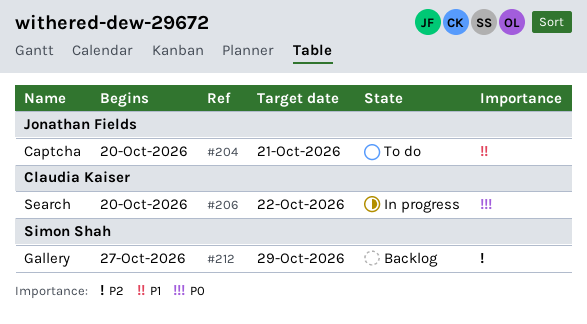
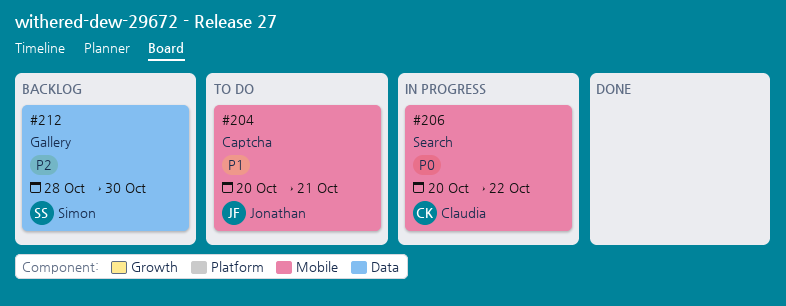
#212, start: Oct 27 -> Oct 28
#212, due: Oct 29 -> Oct 30

